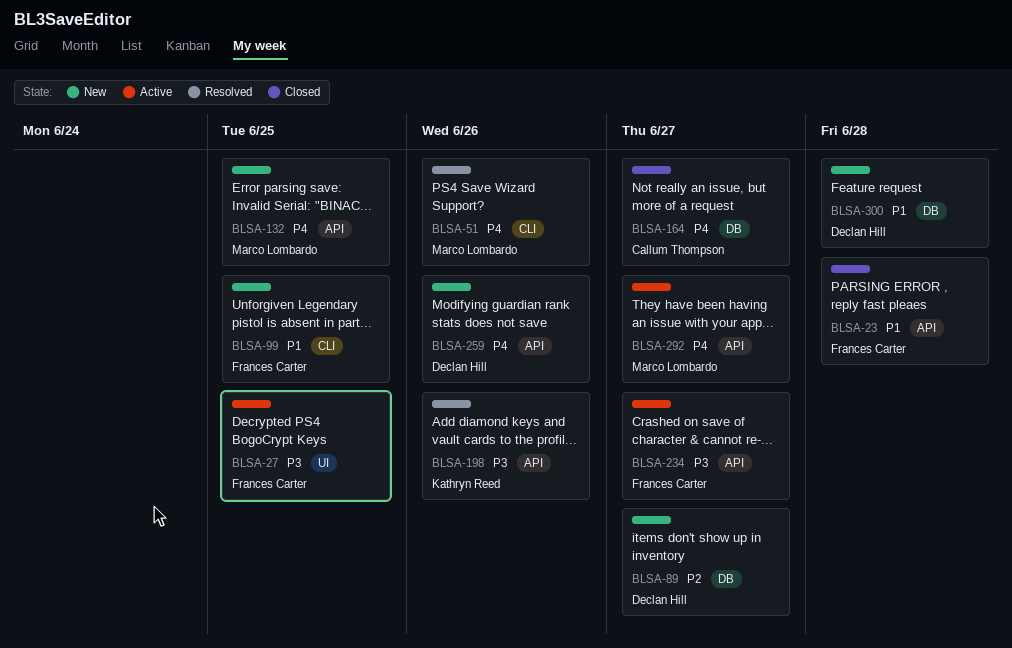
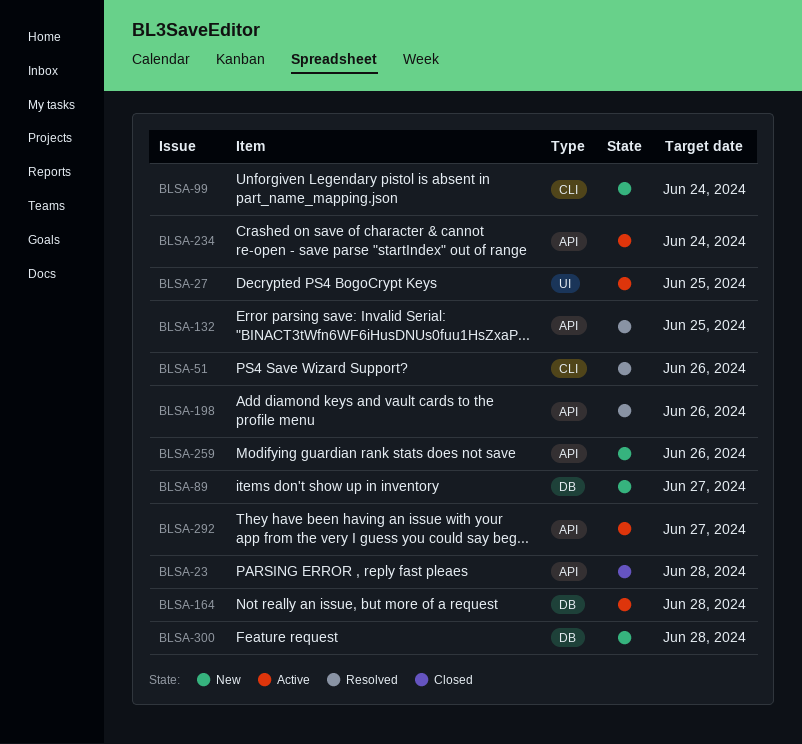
BLSA-99, due: Jun 25 -> Jun 24
BLSA-132, status: New -> Resolved
BLSA-164, status: Closed -> Active
BLSA-164, due: Jun 27 -> Jun 28
BLSA-234, due: Jun 27 -> Jun 24

